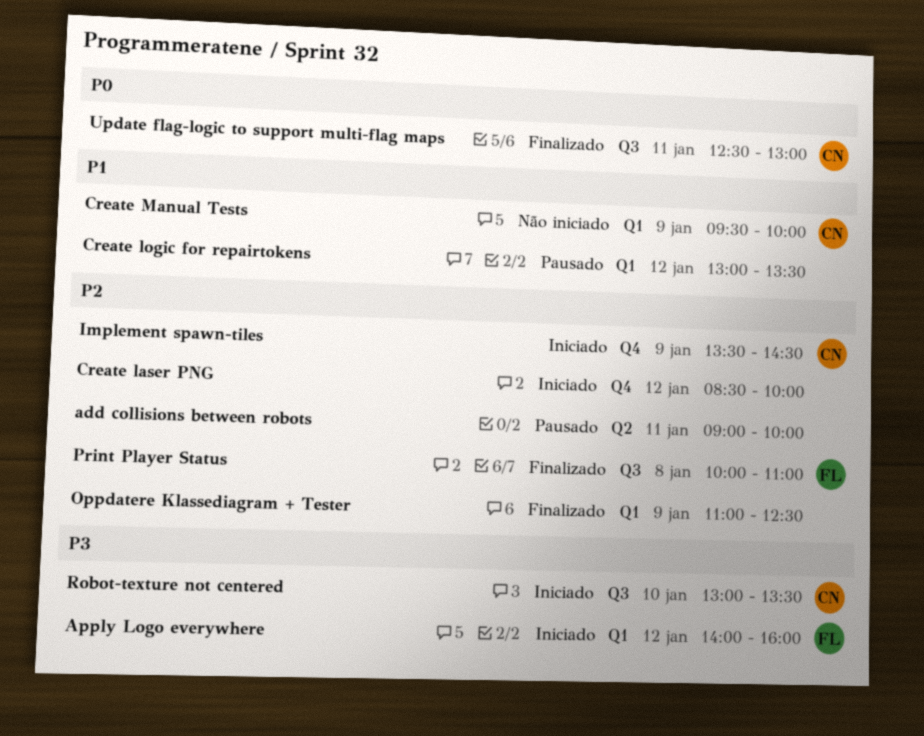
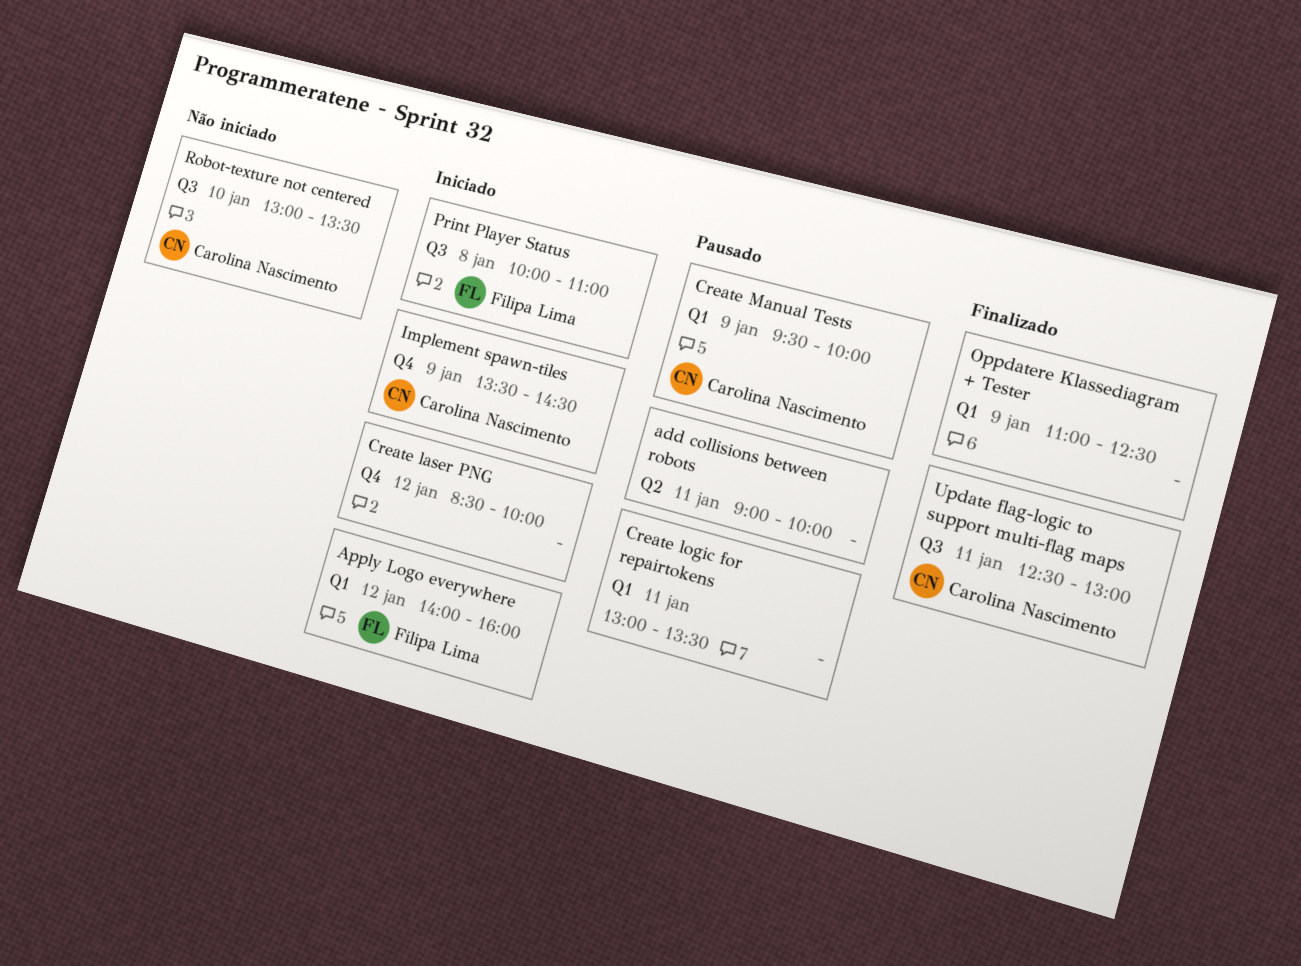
Create logic for repairtokens, day: Jan 12 -> Jan 11
Create Manual Tests, status: Não iniciado -> Pausado
Print Player Status, status: Finalizado -> Iniciado
Robot-texture not centered, status: Iniciado -> Não iniciado

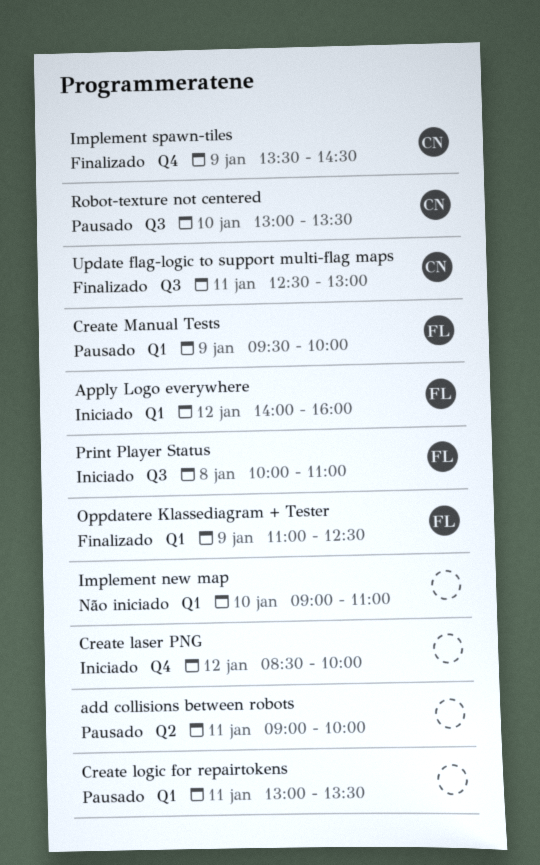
Create Manual Tests, owner: Carolina Nascimento -> Filipa Lima
Implement new map: none -> present
Implement spawn-tiles, status: Iniciado -> Finalizado
Oppdatere Klassediagram + Tester, owner: none -> Filipa Lima
Robot-texture not centered, status: Não iniciado -> Pausado

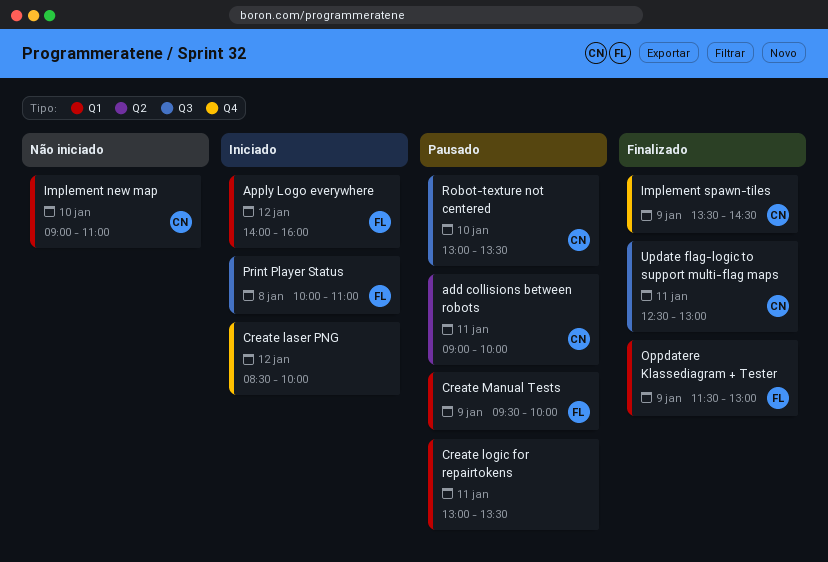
add collisions between robots, owner: none -> CN
Implement new map, owner: none -> CN
Oppdatere Klassediagram + Tester, begins: 11:00 -> 11:30
Oppdatere Klassediagram + Tester, ends: 12:30 -> 13:00

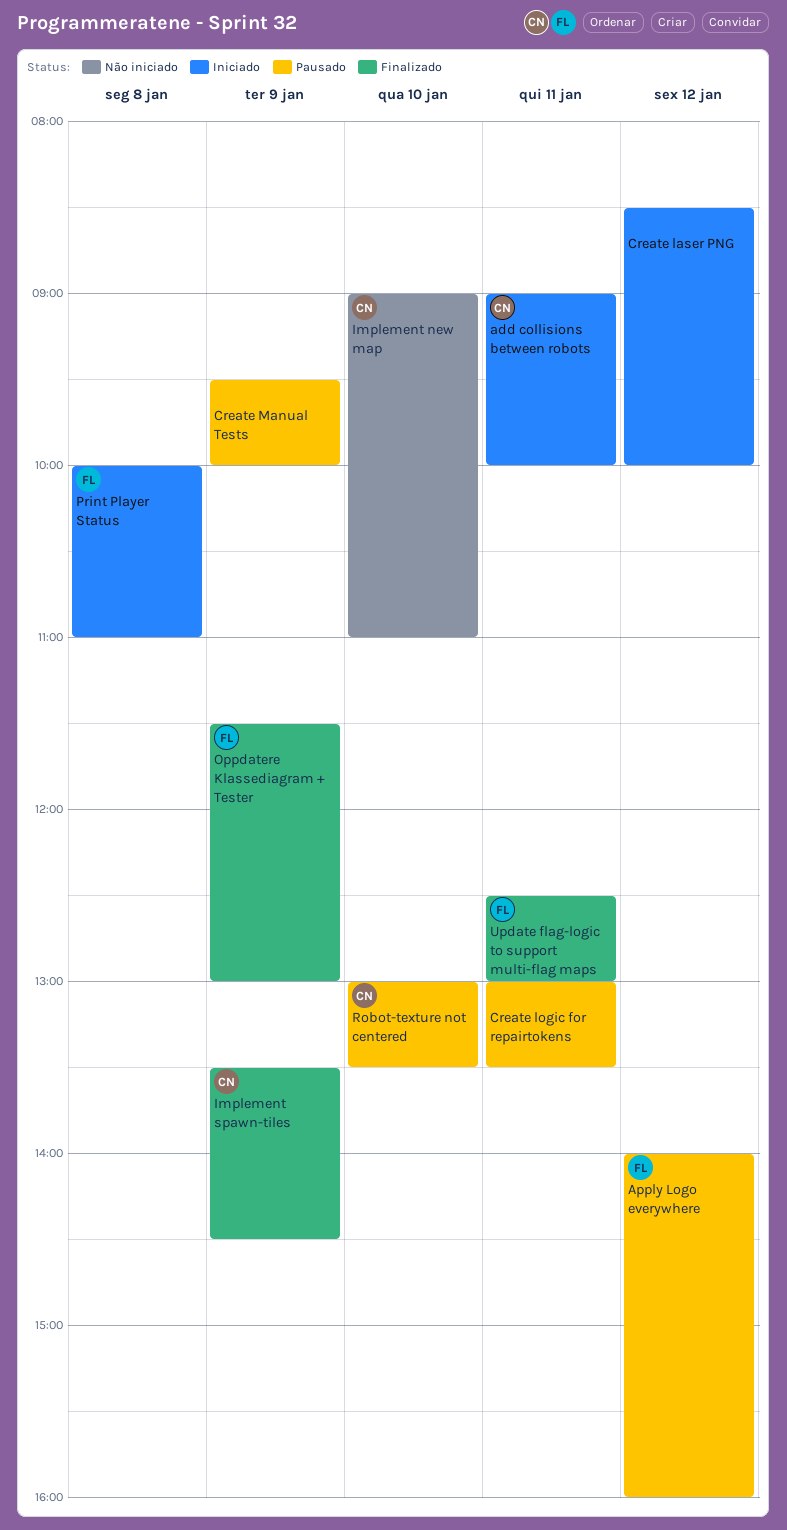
add collisions between robots, status: Pausado -> Iniciado
Apply Logo everywhere, status: Iniciado -> Pausado
Create Manual Tests, owner: FL -> none
Update flag-logic to support multi-flag maps, owner: CN -> FL

